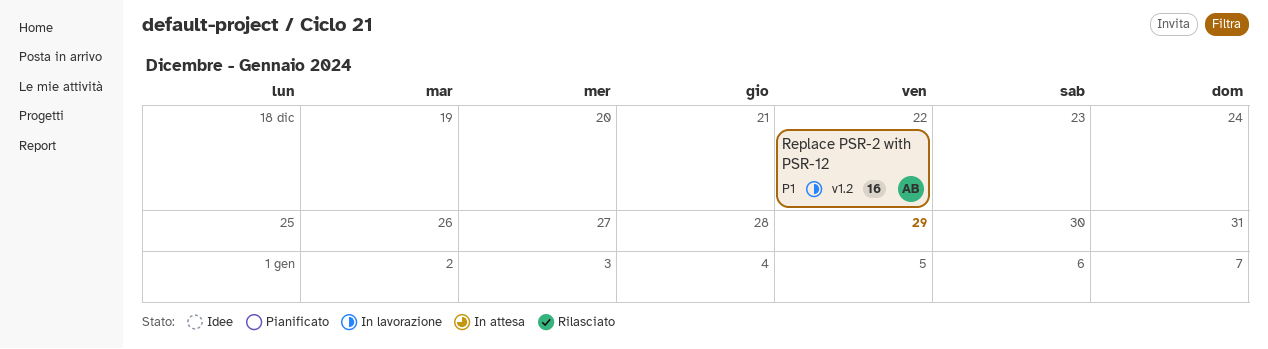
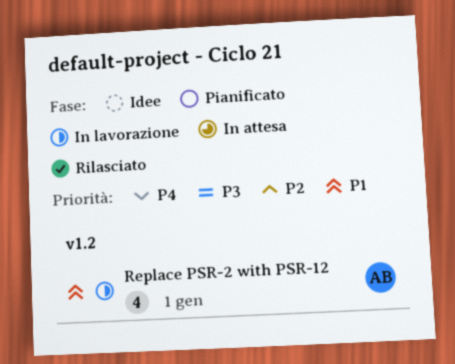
Replace PSR-2 with PSR-12, estimate: 16 -> 4
Replace PSR-2 with PSR-12, due: Dec 22 -> Jan 1

